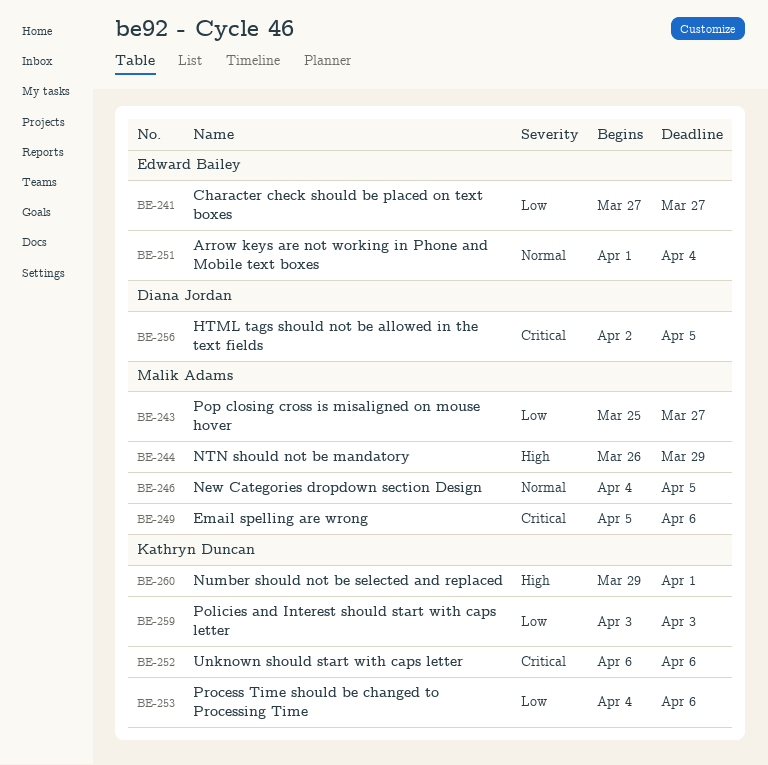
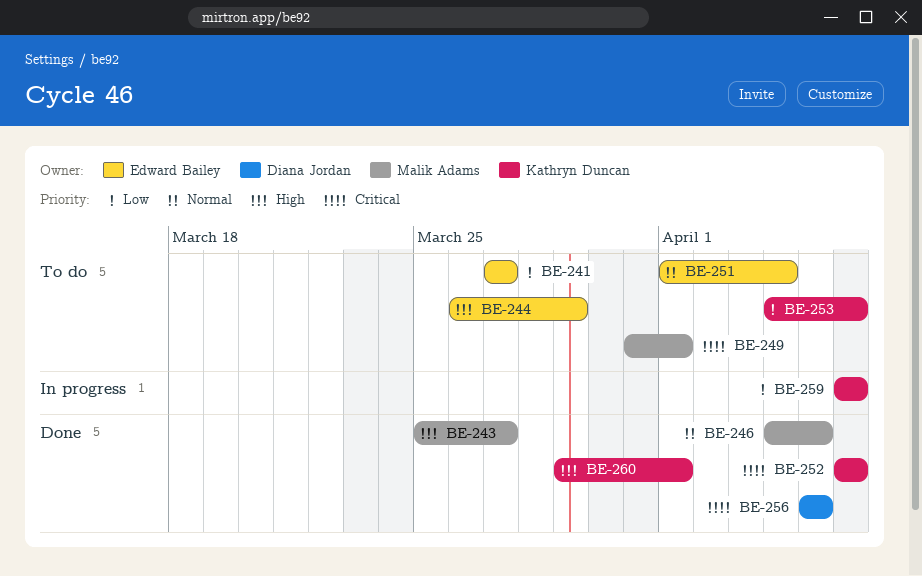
BE-243, priority: Low -> High
BE-244, owner: Malik Adams -> Edward Bailey
BE-249, start: Apr 5 -> Mar 31
BE-249, due: Apr 6 -> Apr 1
BE-256, start: Apr 2 -> Apr 5
BE-259, start: Apr 3 -> Apr 6
BE-259, due: Apr 3 -> Apr 6

